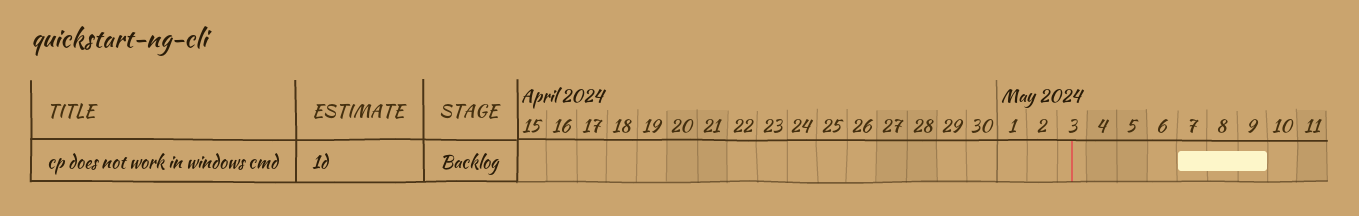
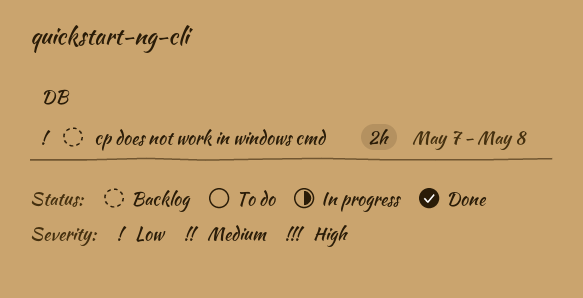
cp does not work in windows cmd, estimate: 1d -> 2h
cp does not work in windows cmd, due: May 9 -> May 8

